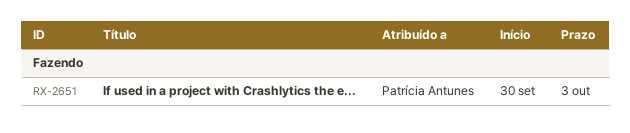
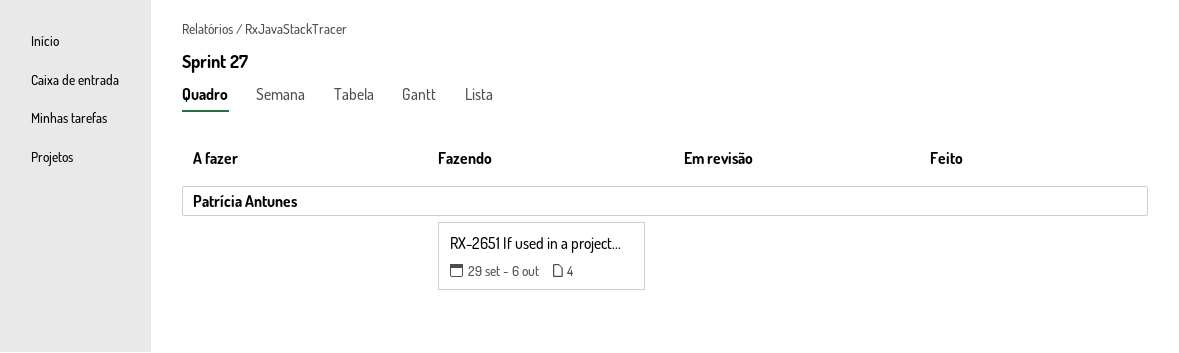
RX-2651, start: Sep 30 -> Sep 29
RX-2651, due: Oct 3 -> Oct 6

